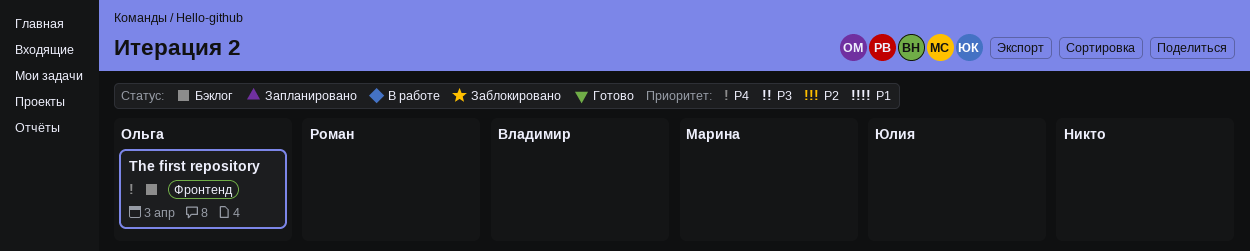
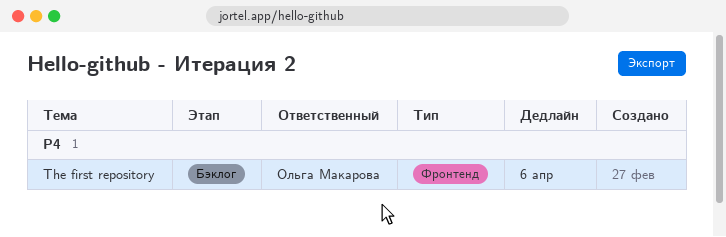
The first repository, due: Apr 3 -> Apr 6

